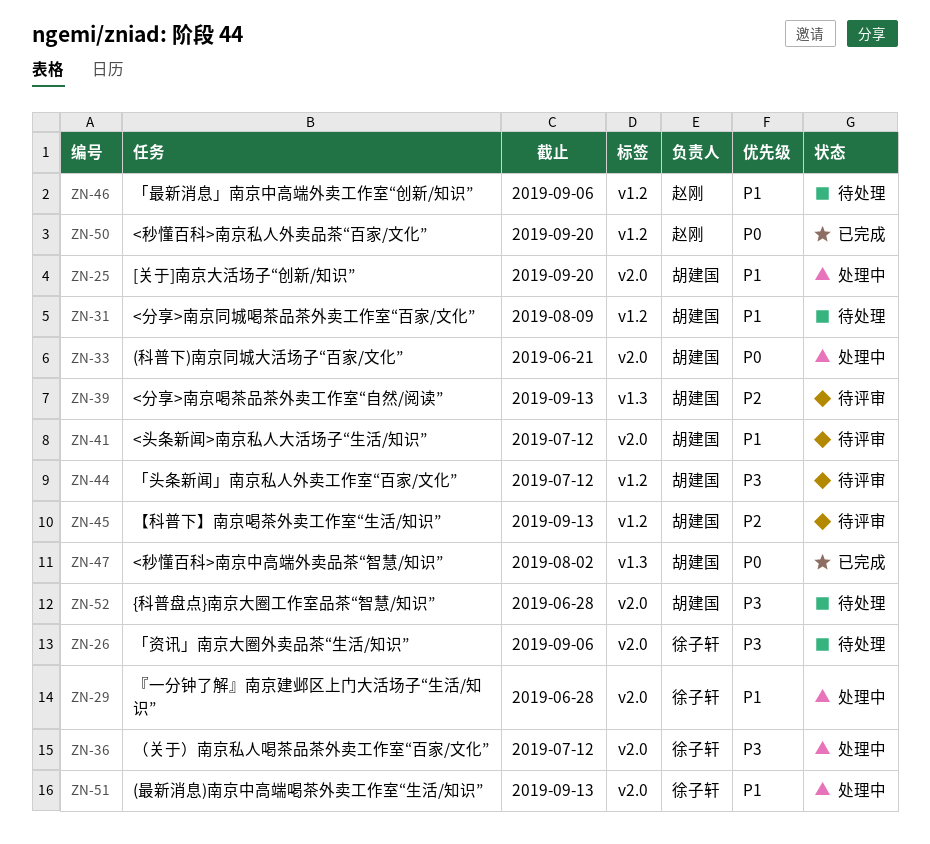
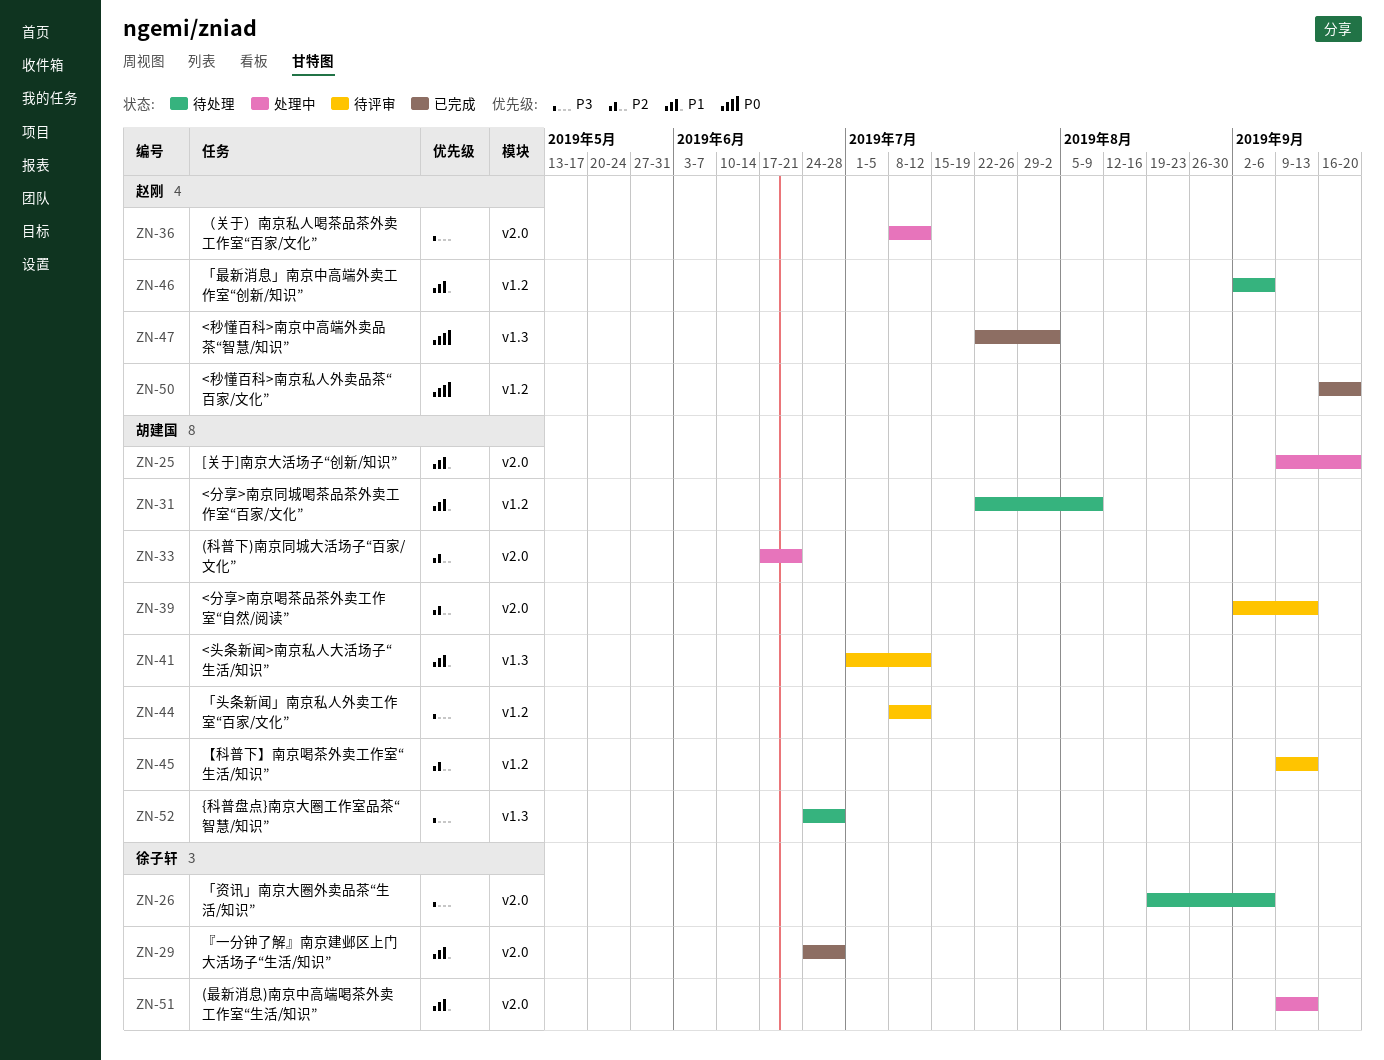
ZN-29, status: 处理中 -> 已完成
ZN-33, priority: P0 -> P2
ZN-36, owner: 徐子轩 -> 赵刚
ZN-39, label: v1.3 -> v2.0
ZN-41, label: v2.0 -> v1.3
ZN-47, owner: 胡建国 -> 赵刚
ZN-52, label: v2.0 -> v1.3

